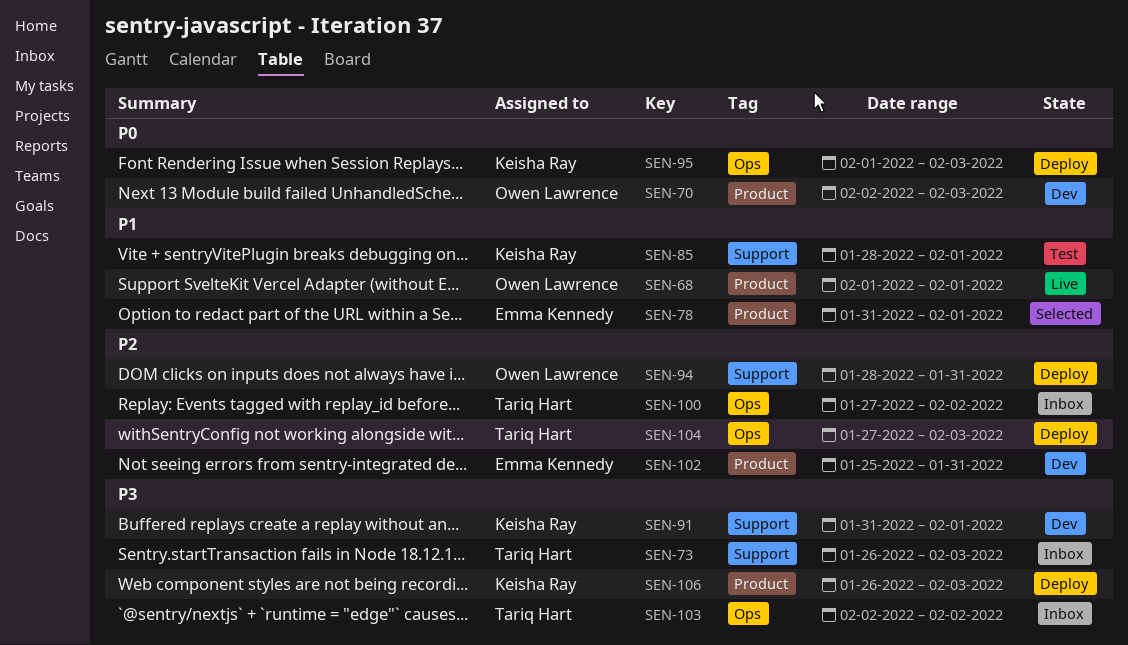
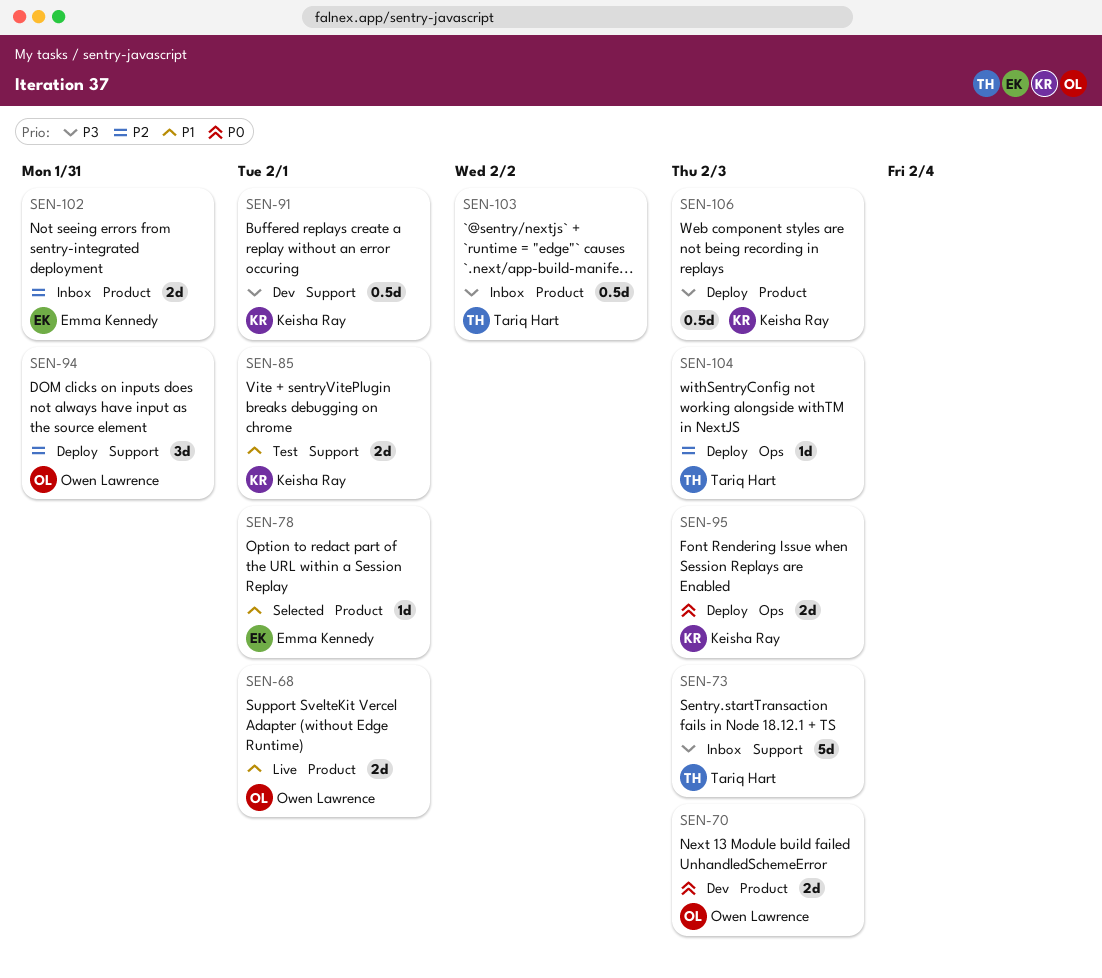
SEN-100: present -> none
SEN-102, status: Dev -> Inbox
SEN-103, label: Ops -> Product

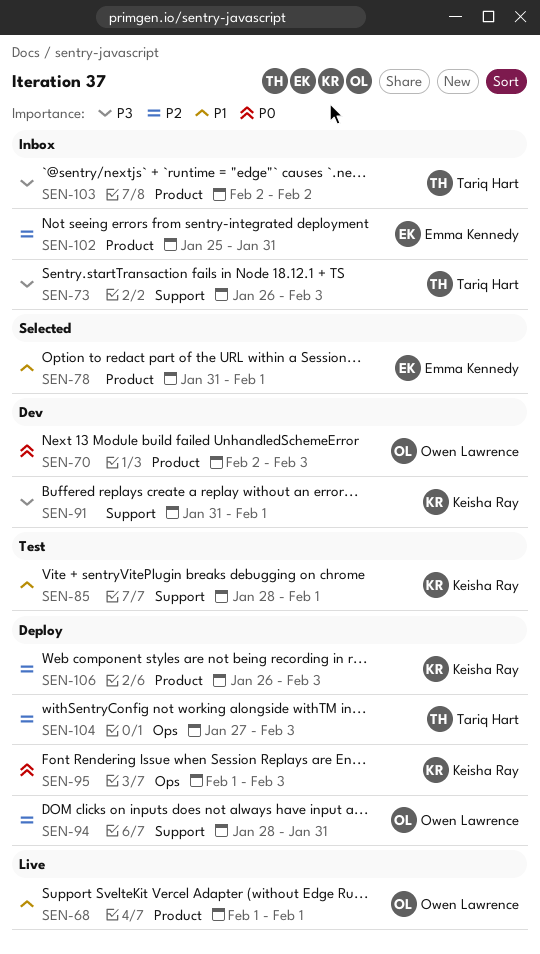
SEN-106, priority: P3 -> P2

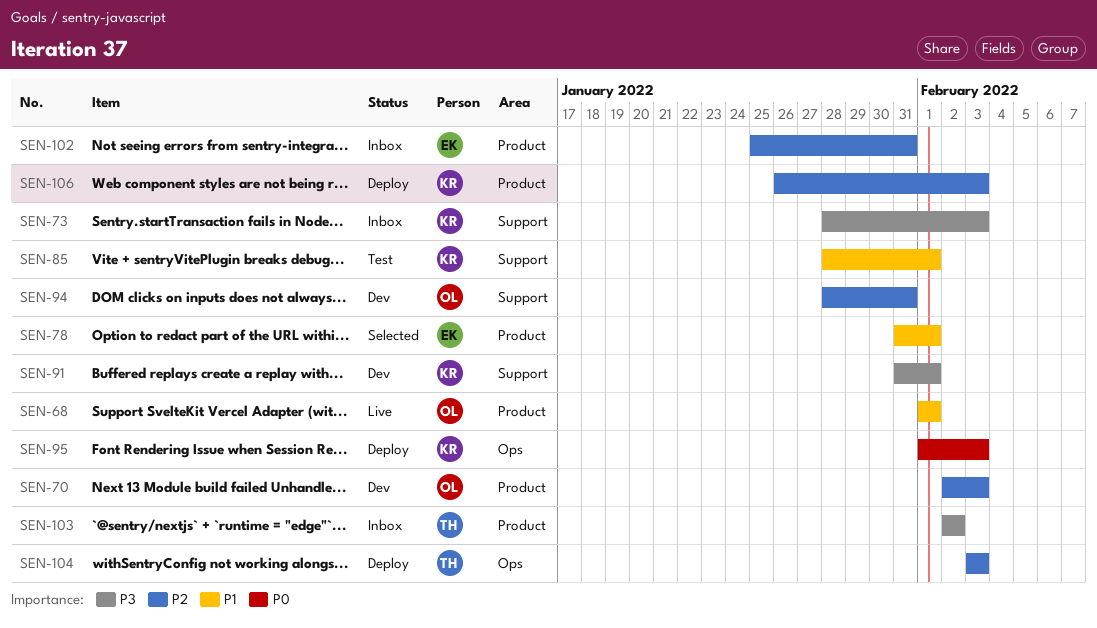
SEN-70, priority: P0 -> P2
SEN-73, owner: Tariq Hart -> Keisha Ray
SEN-73, start: Jan 26 -> Jan 28
SEN-94, status: Deploy -> Dev
SEN-104, start: Jan 27 -> Feb 3

